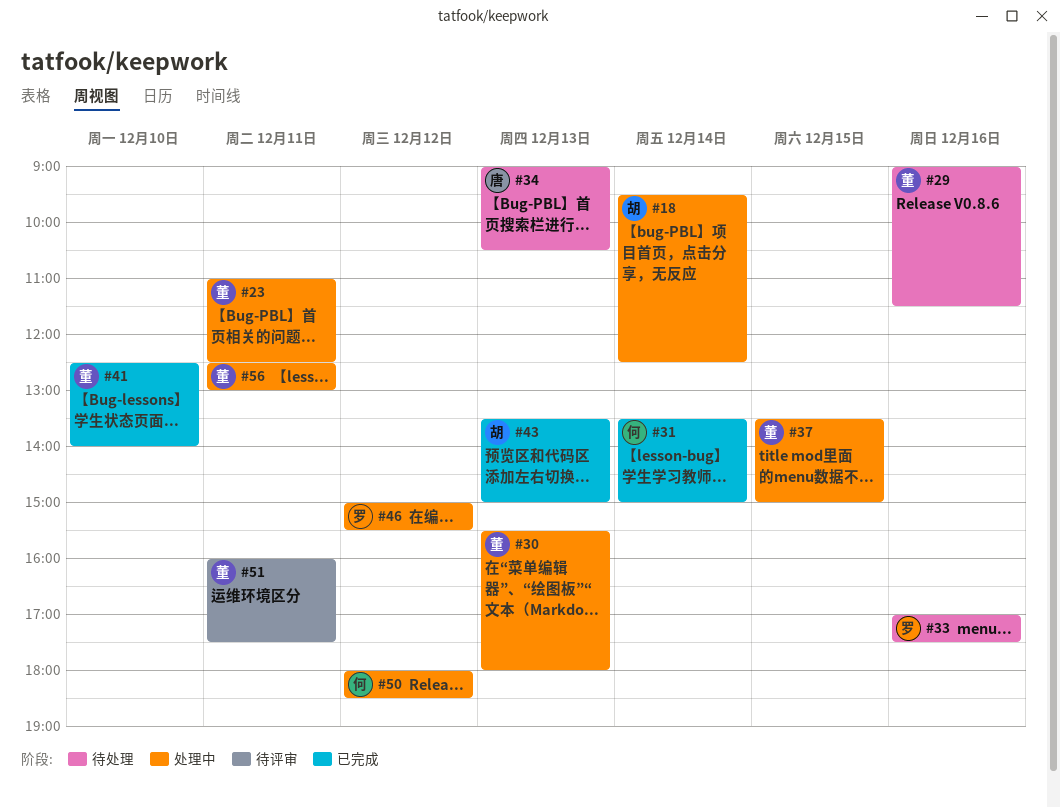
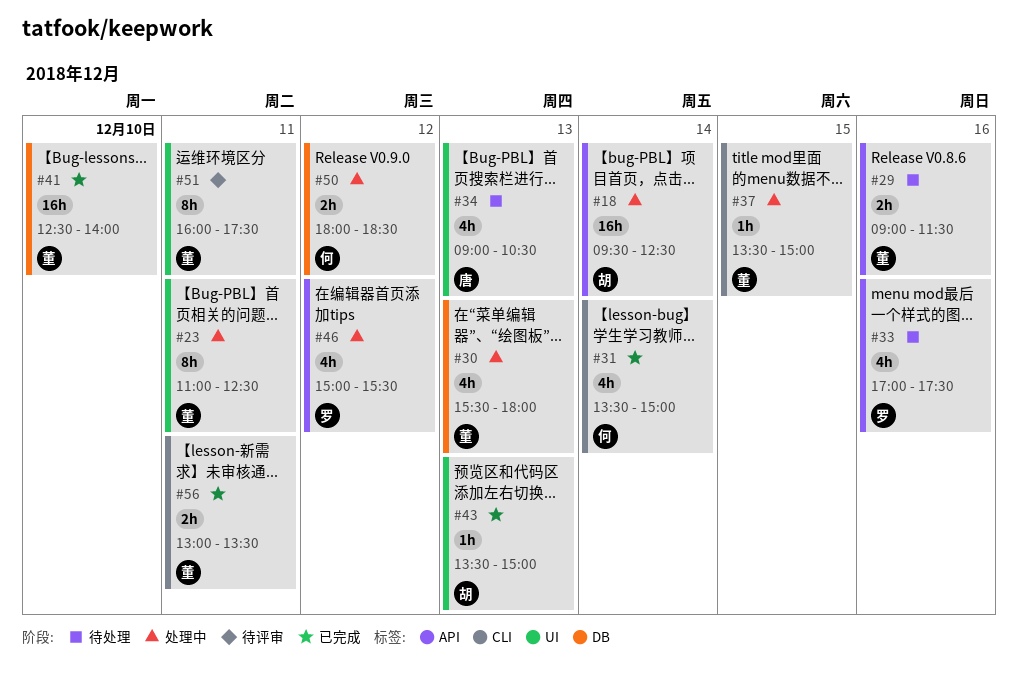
#56, status: 处理中 -> 已完成
#56, begins: 12:30 -> 13:00
#56, ends: 13:00 -> 13:30

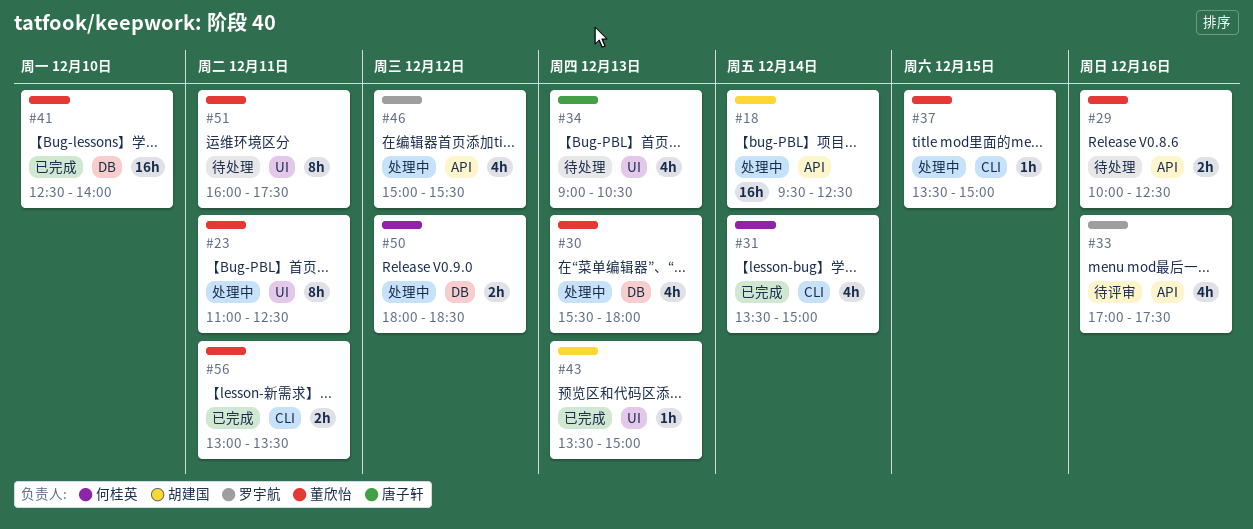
#29, begins: 09:00 -> 10:00
#29, ends: 11:30 -> 12:30
#33, status: 待处理 -> 待评审
#51, status: 待评审 -> 待处理

